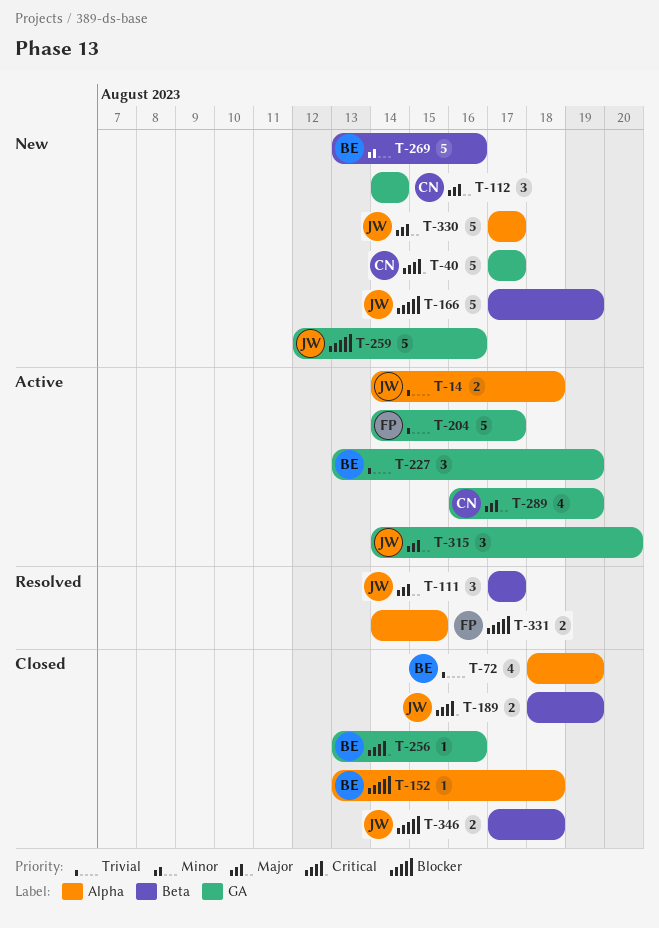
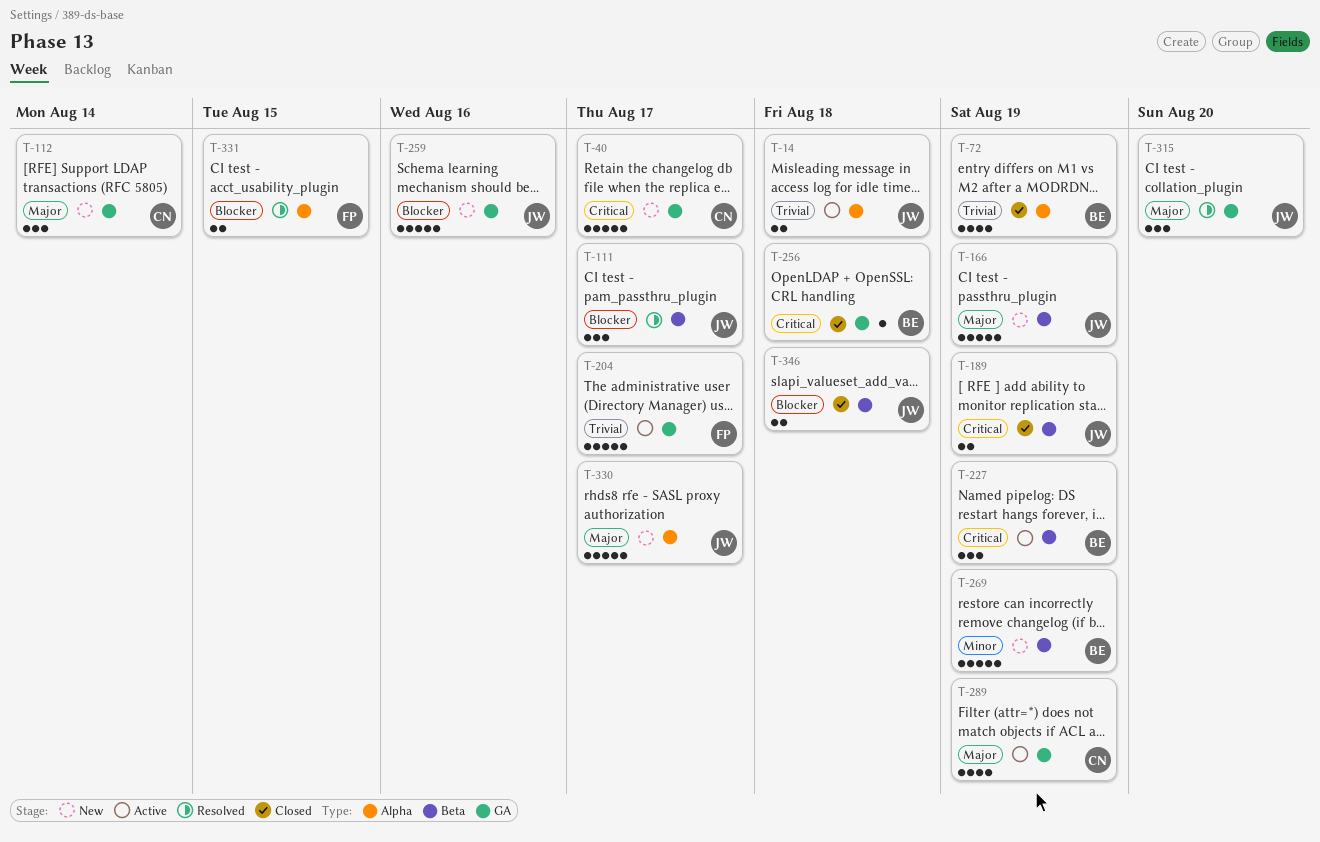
T-111, priority: Major -> Blocker
T-152: present -> none
T-166, priority: Blocker -> Major
T-227, priority: Trivial -> Critical
T-227, label: GA -> Beta
T-256, due: Aug 16 -> Aug 18
T-269, due: Aug 16 -> Aug 19
T-315, status: Active -> Resolved

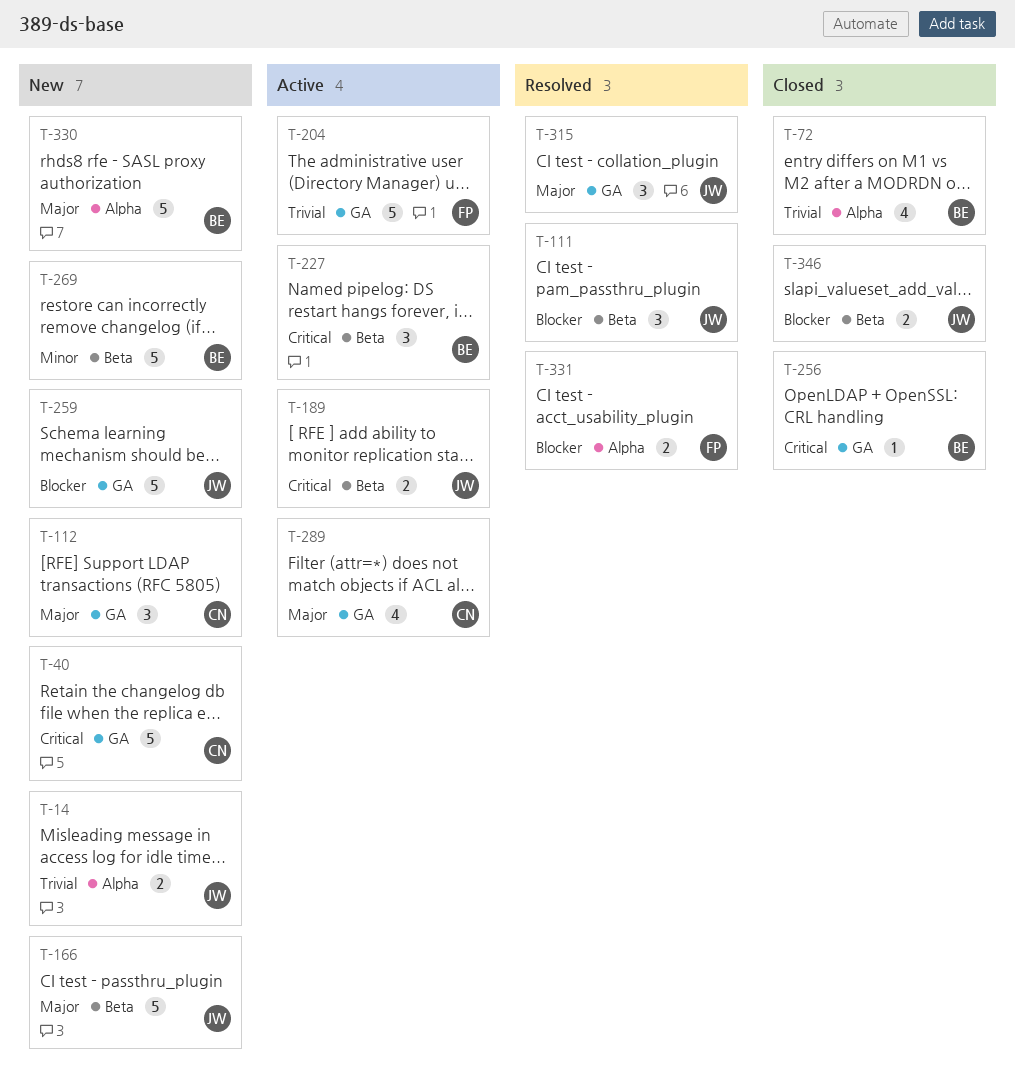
T-14, status: Active -> New
T-189, status: Closed -> Active
T-330, owner: JW -> BE

